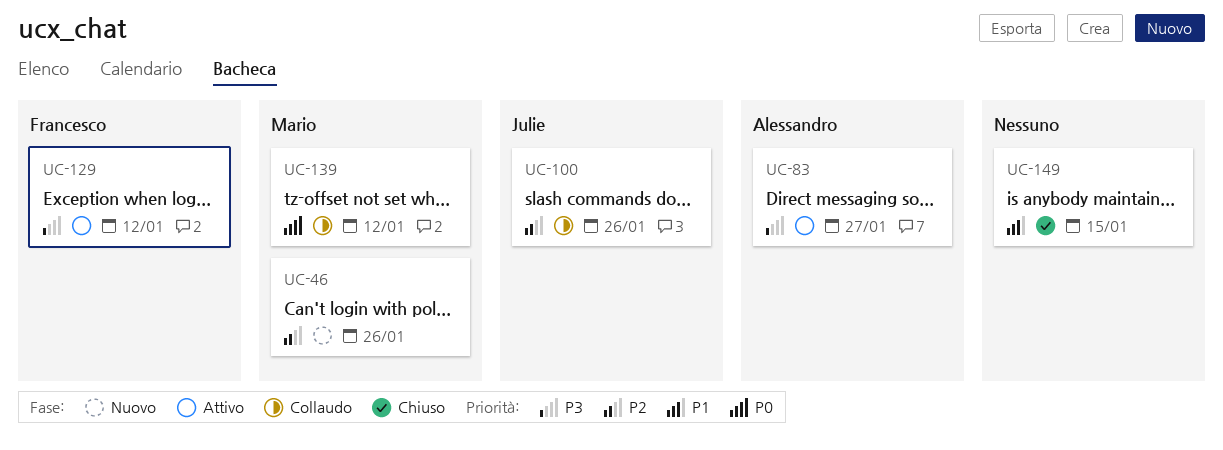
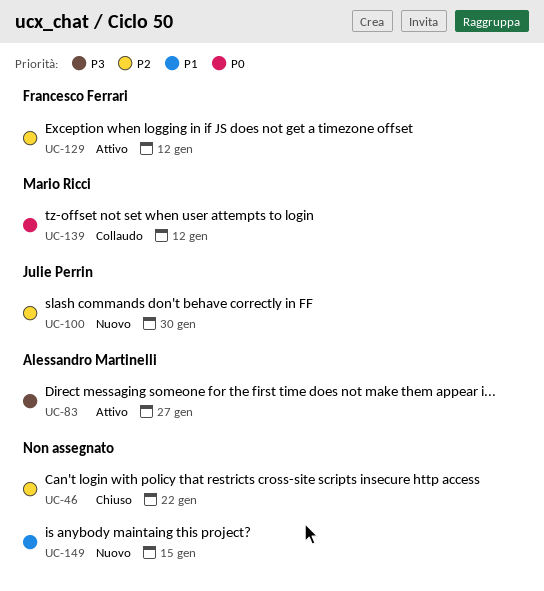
UC-46, status: Nuovo -> Chiuso
UC-46, owner: Mario Ricci -> none
UC-46, due: Jan 26 -> Jan 22
UC-100, status: Collaudo -> Nuovo
UC-100, due: Jan 26 -> Jan 30
UC-129, priority: P3 -> P2
UC-149, status: Chiuso -> Nuovo

